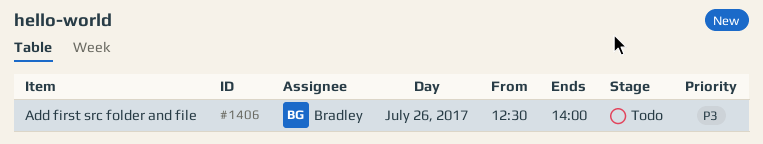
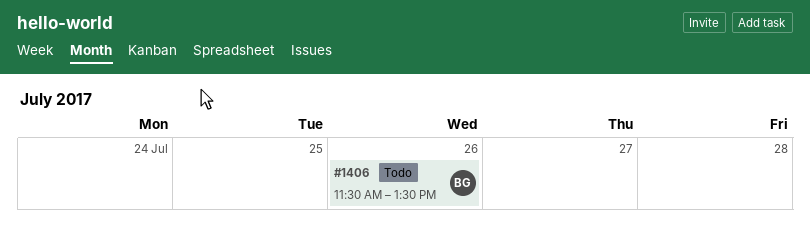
#1406, begins: 12:30 -> 11:30
#1406, ends: 14:00 -> 13:30

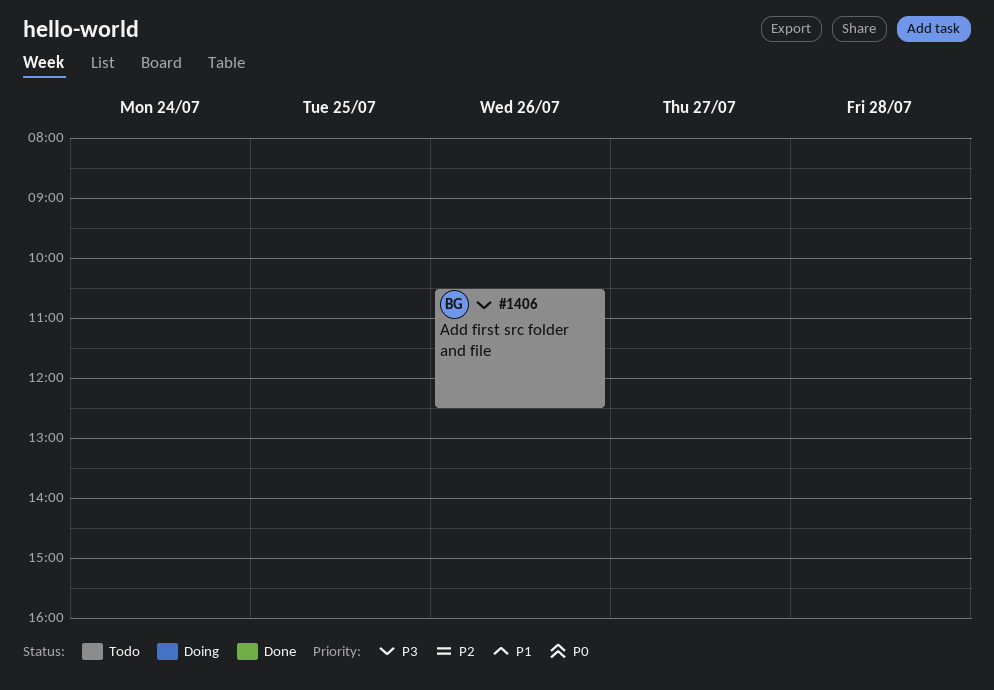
#1406, begins: 11:30 -> 10:30
#1406, ends: 13:30 -> 12:30

